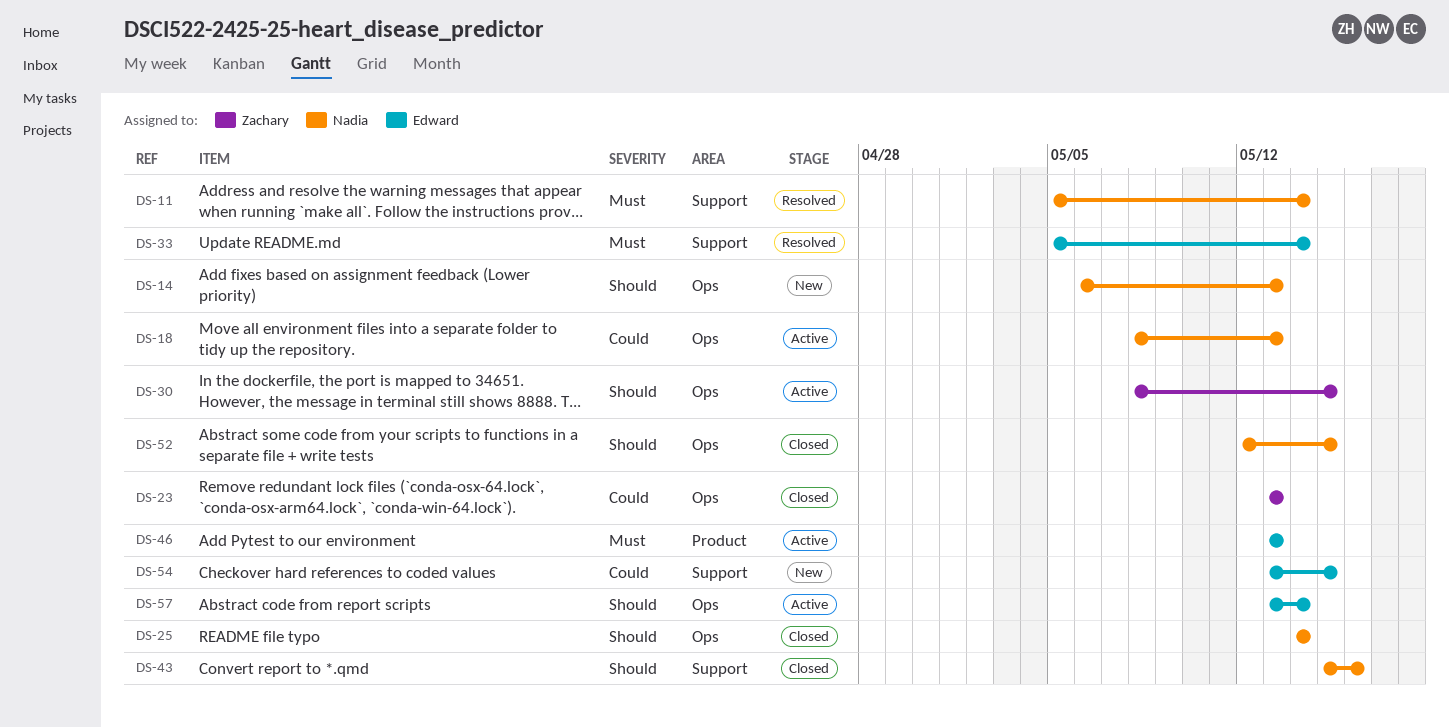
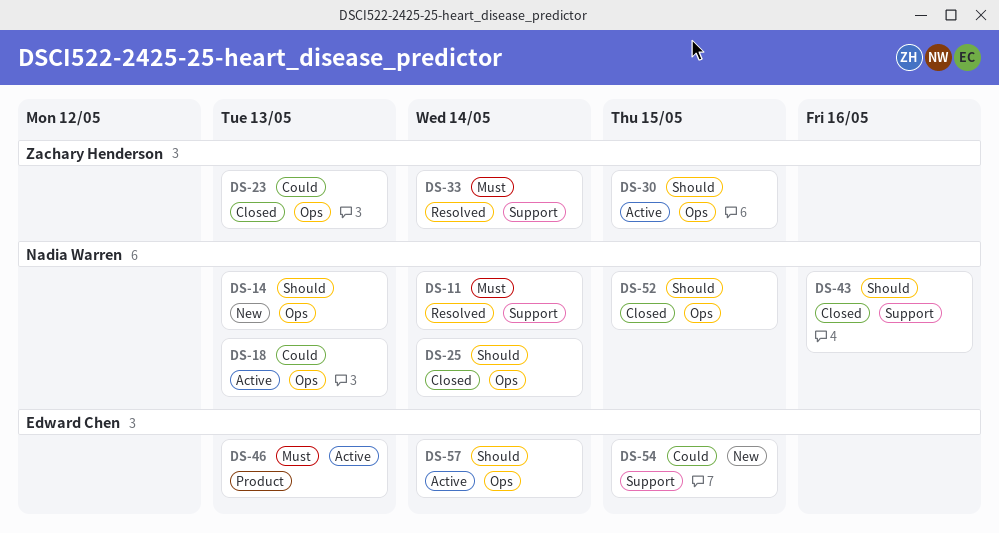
DS-33, owner: Edward Chen -> Zachary Henderson

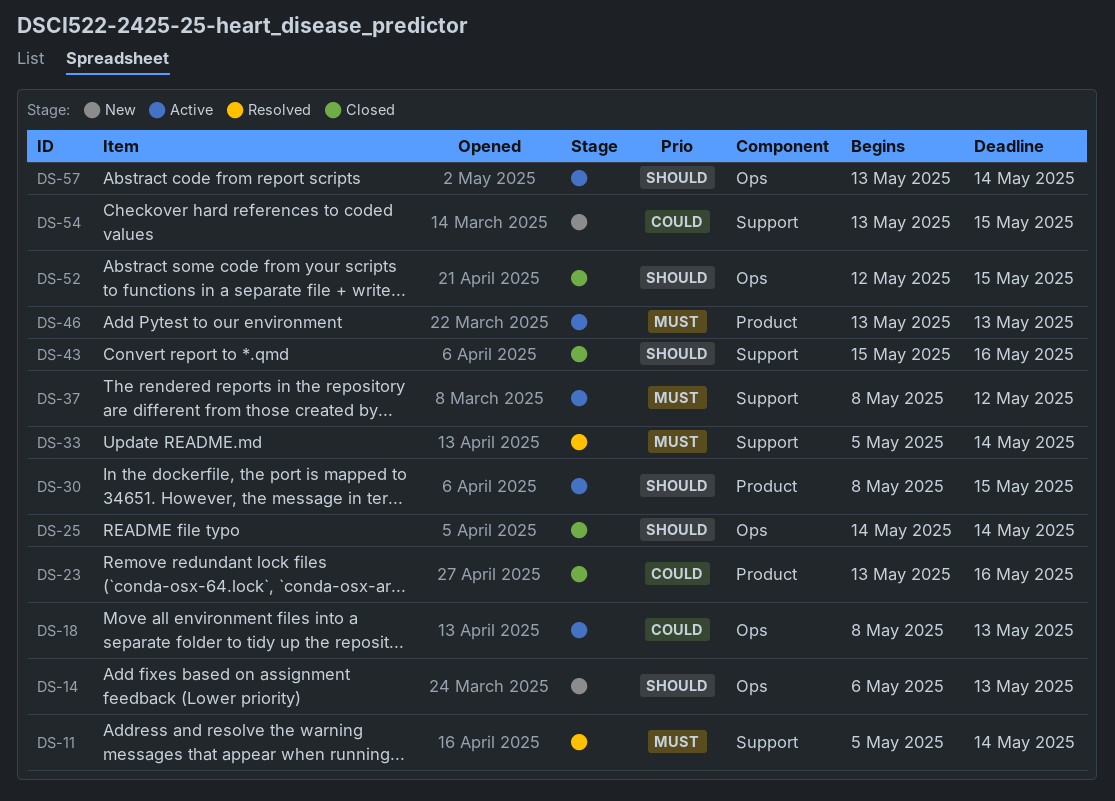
DS-23, label: Ops -> Product
DS-23, due: May 13 -> May 16
DS-30, label: Ops -> Product
DS-37: none -> present

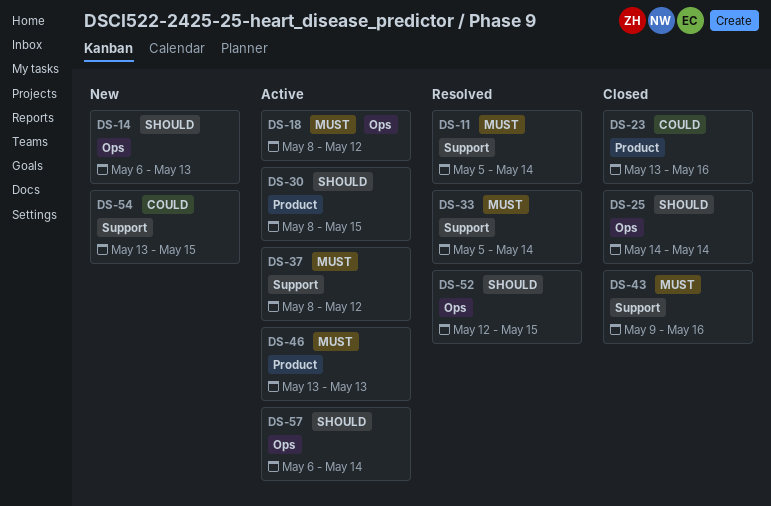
DS-18, priority: Could -> Must
DS-18, due: May 13 -> May 12
DS-43, priority: Should -> Must
DS-43, start: May 15 -> May 9
DS-52, status: Closed -> Resolved
DS-57, start: May 13 -> May 6

